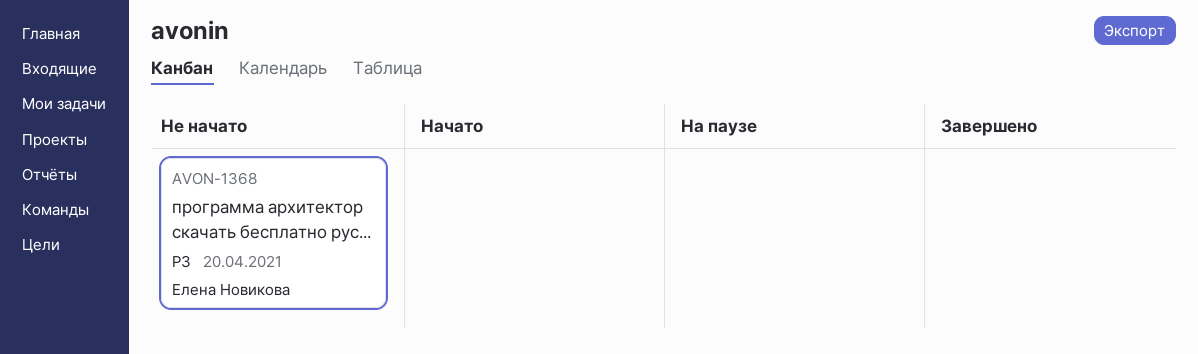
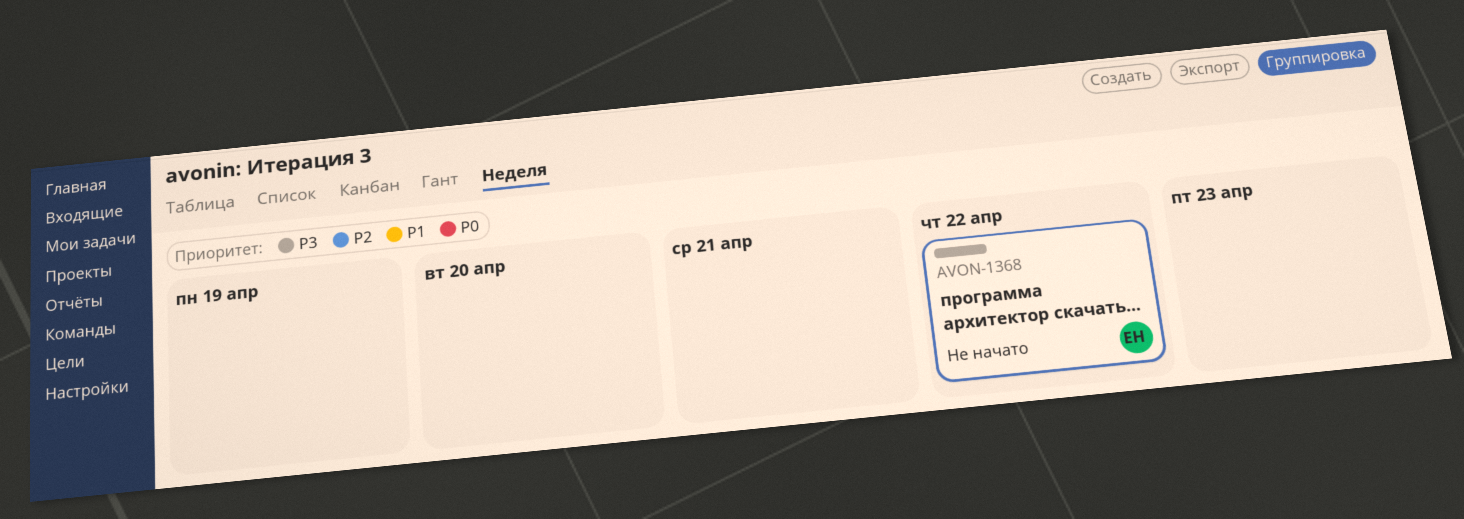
AVON-1368, due: Apr 20 -> Apr 22

